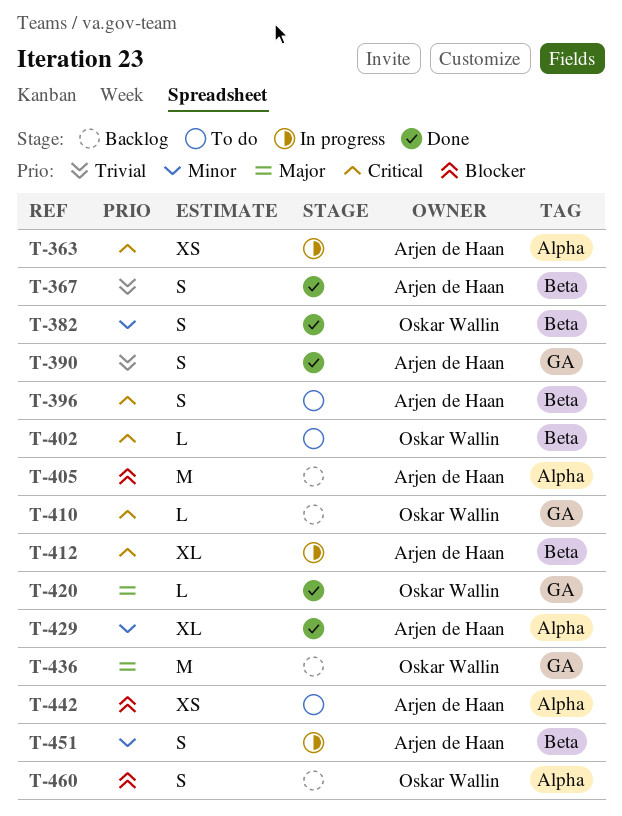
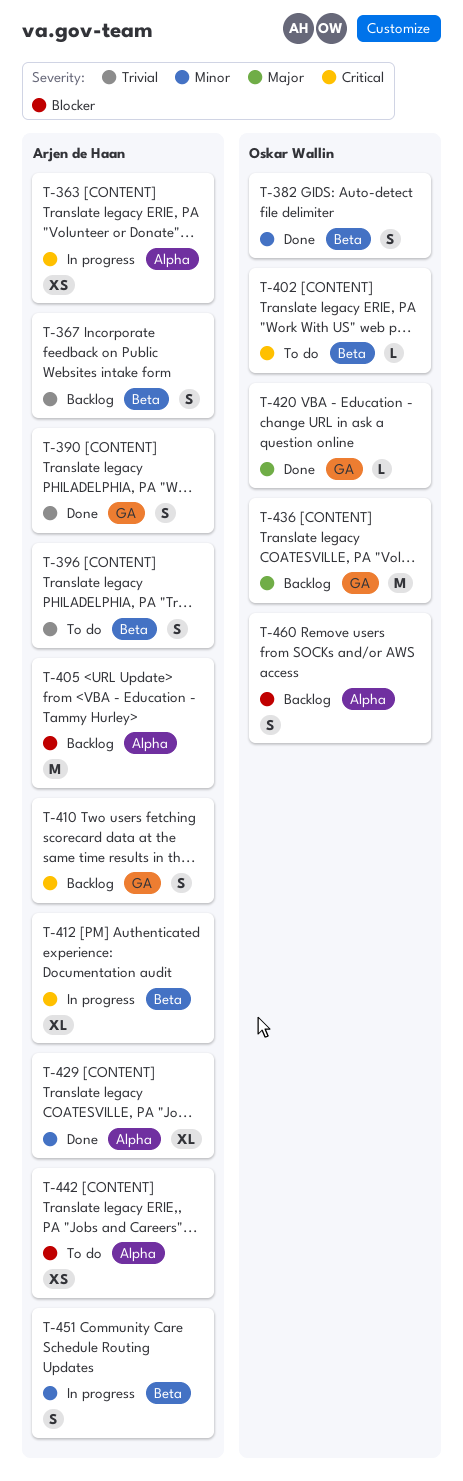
T-367, status: Done -> Backlog
T-396, priority: Critical -> Trivial
T-410, owner: Oskar Wallin -> Arjen de Haan
T-410, estimate: L -> S

